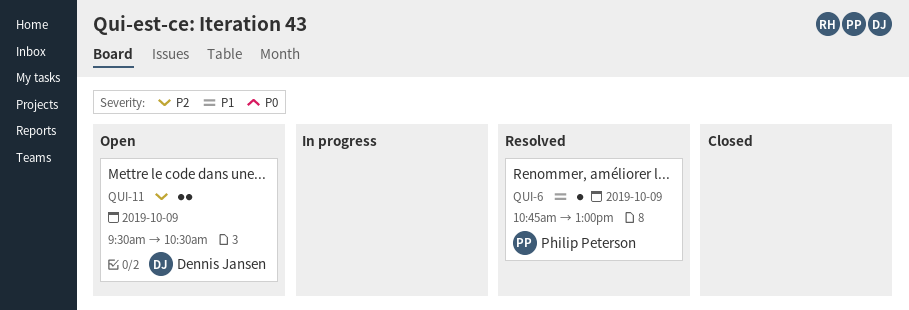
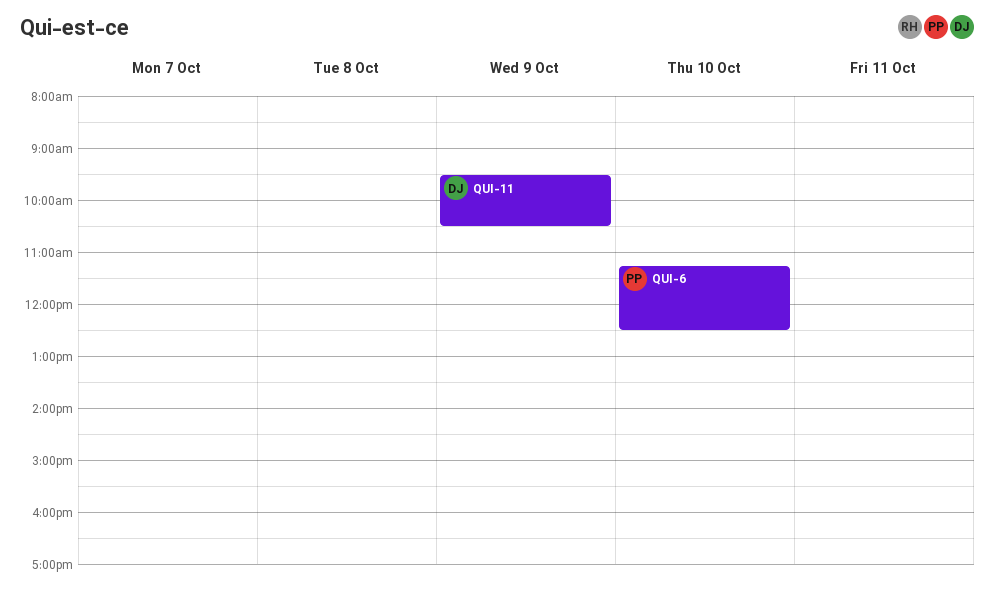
QUI-6, day: Oct 9 -> Oct 10
QUI-6, begins: 10:45 -> 11:15
QUI-6, ends: 13:00 -> 12:30

